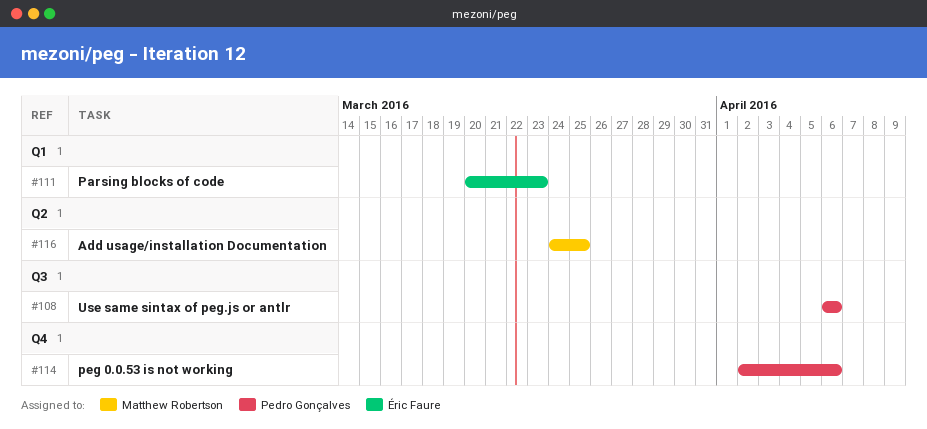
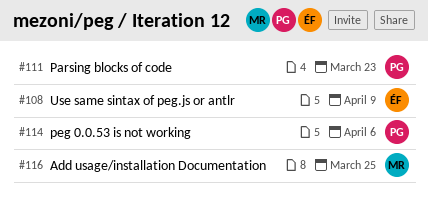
#108, owner: Pedro Gonçalves -> Éric Faure
#108, due: Apr 6 -> Apr 9
#111, owner: Éric Faure -> Pedro Gonçalves

